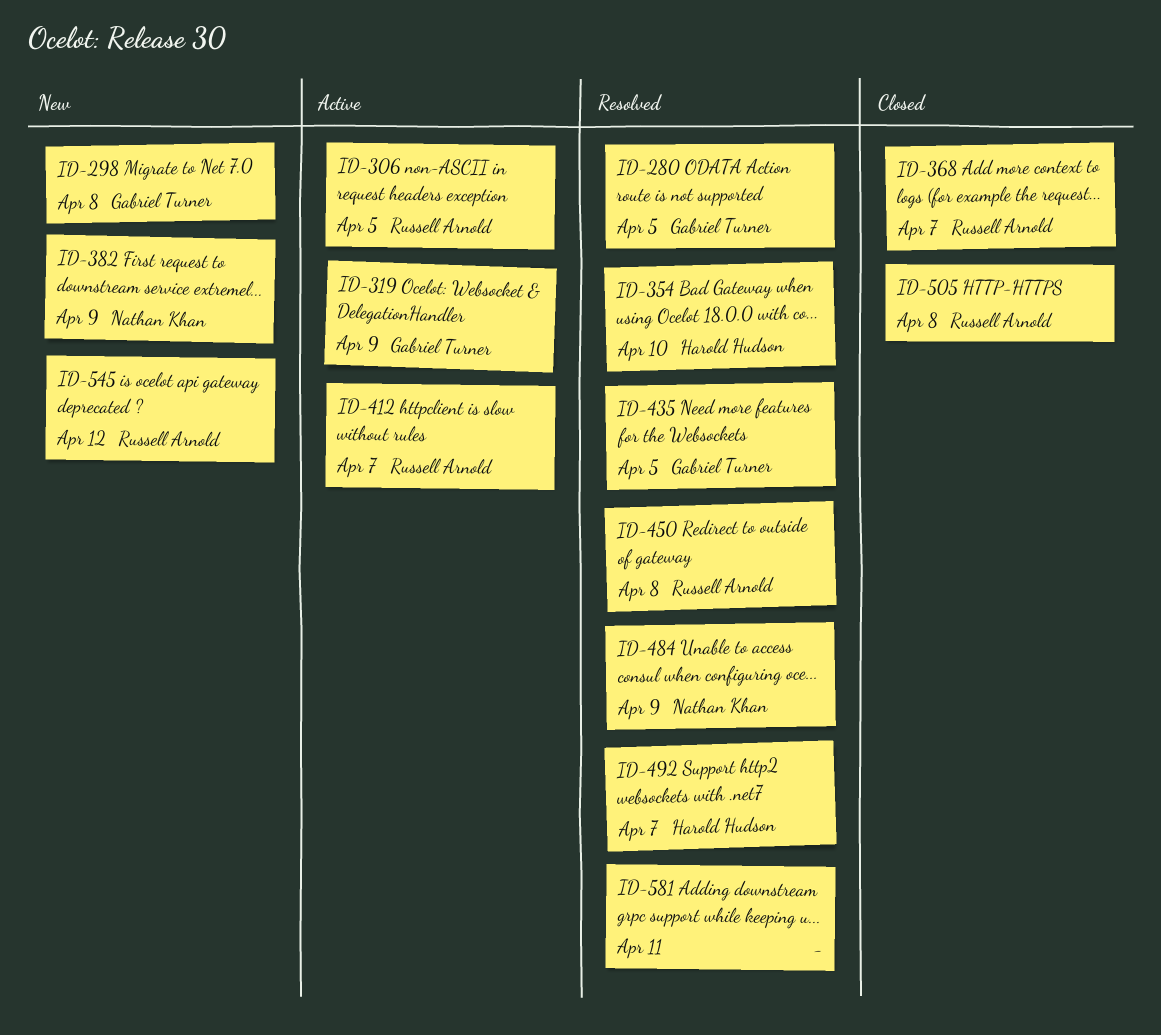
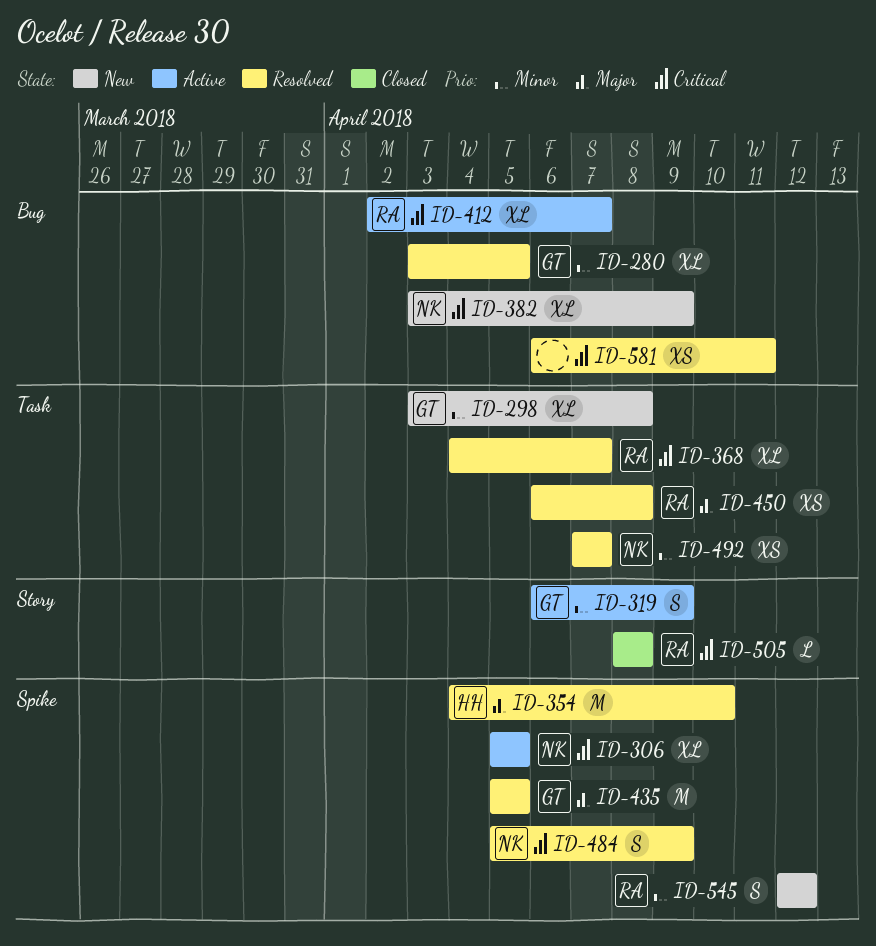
ID-306, owner: Russell Arnold -> Nathan Khan
ID-368, status: Closed -> Resolved
ID-492, owner: Harold Hudson -> Nathan Khan

